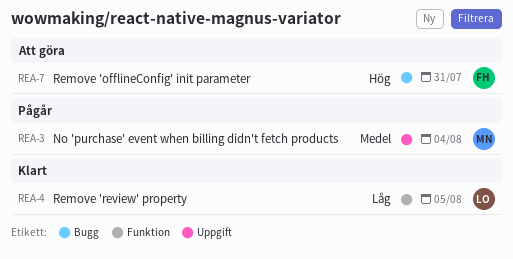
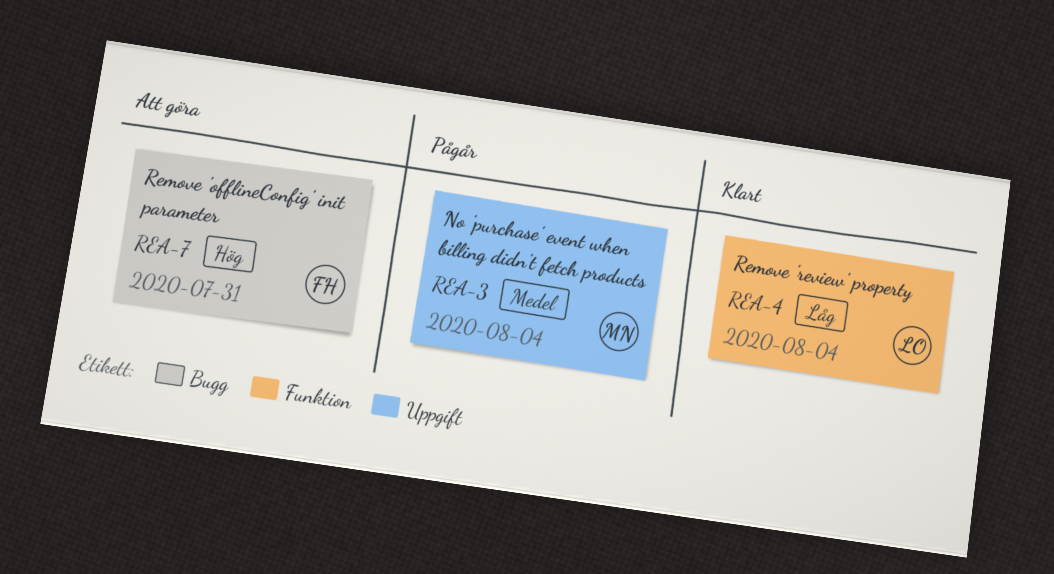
REA-4, due: Aug 5 -> Aug 4

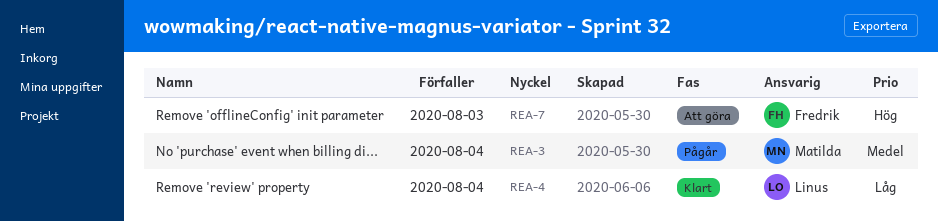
REA-7, due: Jul 31 -> Aug 3

